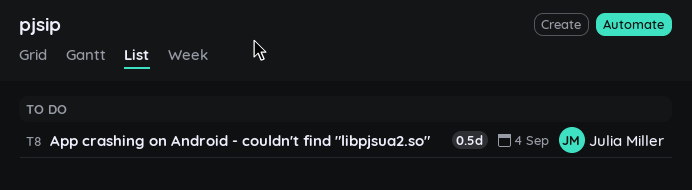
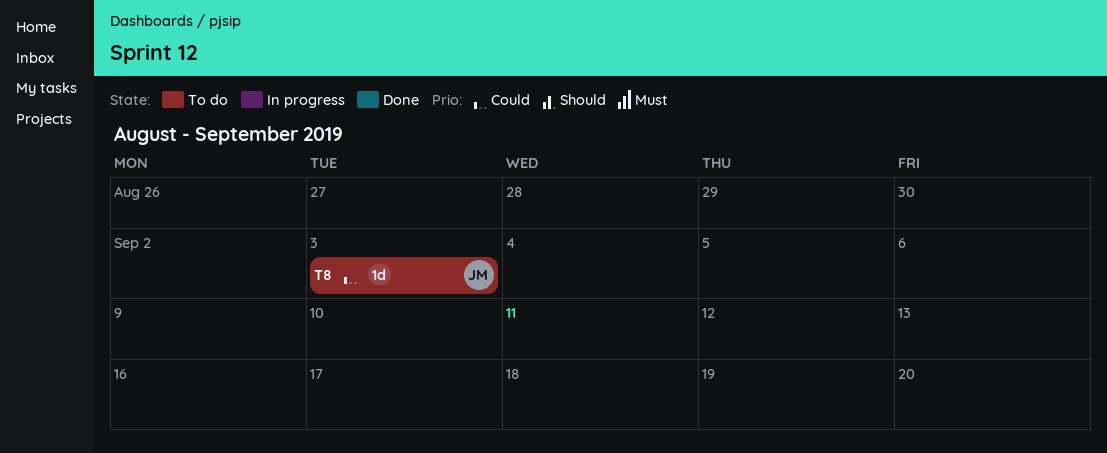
T8, estimate: 0.5d -> 1d
T8, due: Sep 4 -> Sep 3

